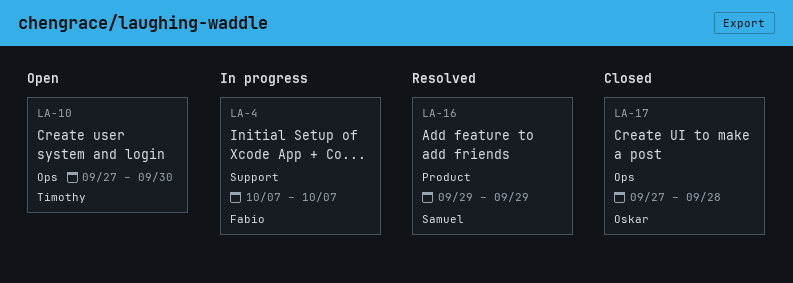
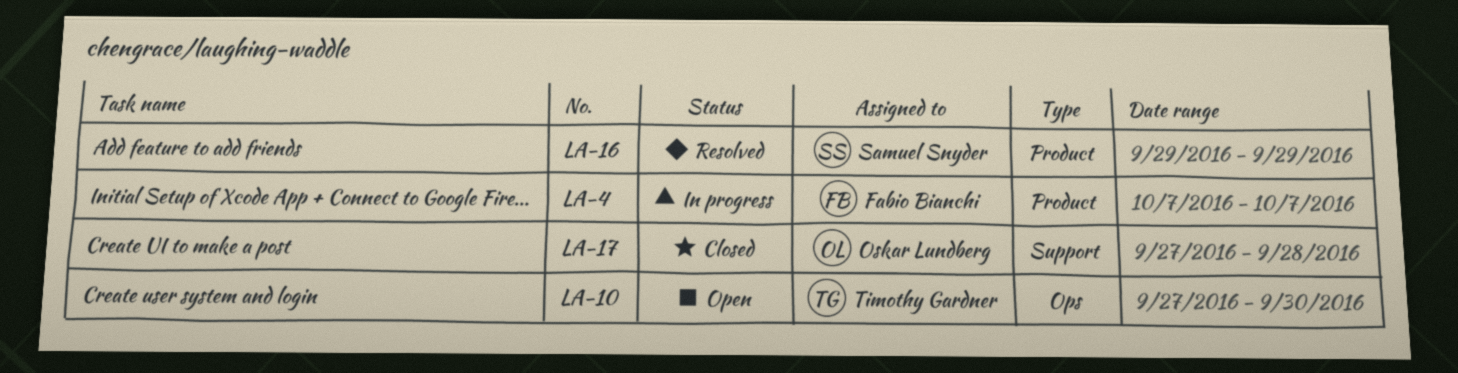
LA-4, label: Support -> Product
LA-17, label: Ops -> Support

